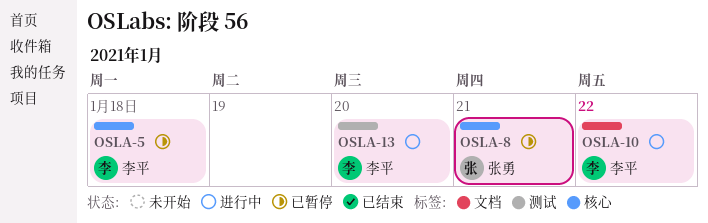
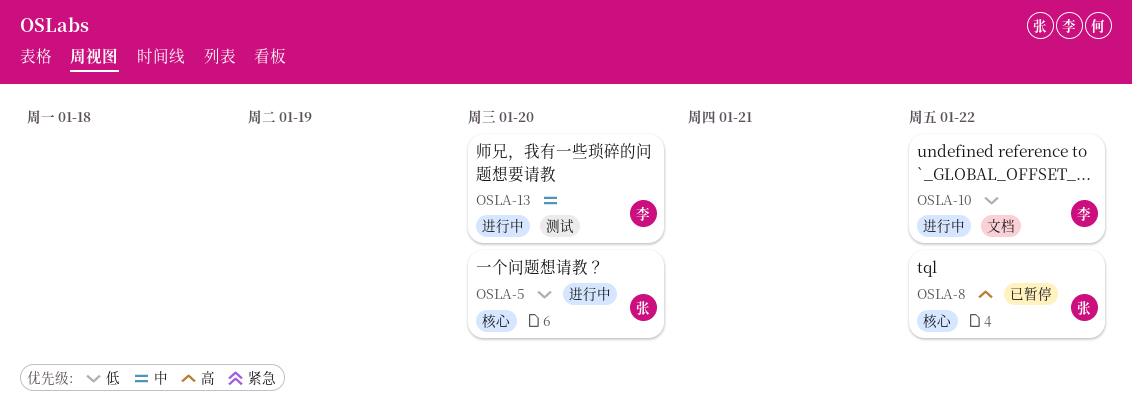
OSLA-5, status: 已暂停 -> 进行中
OSLA-5, owner: 李平 -> 张勇
OSLA-5, due: Jan 18 -> Jan 20
OSLA-8, due: Jan 21 -> Jan 22

